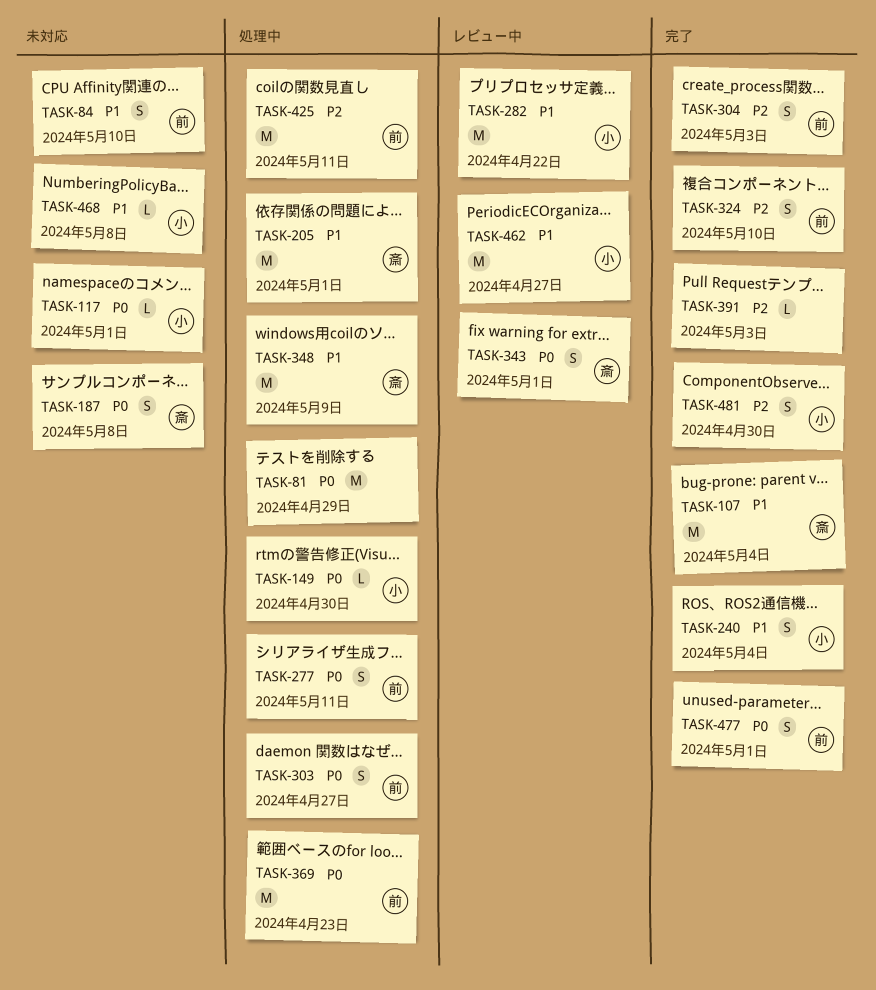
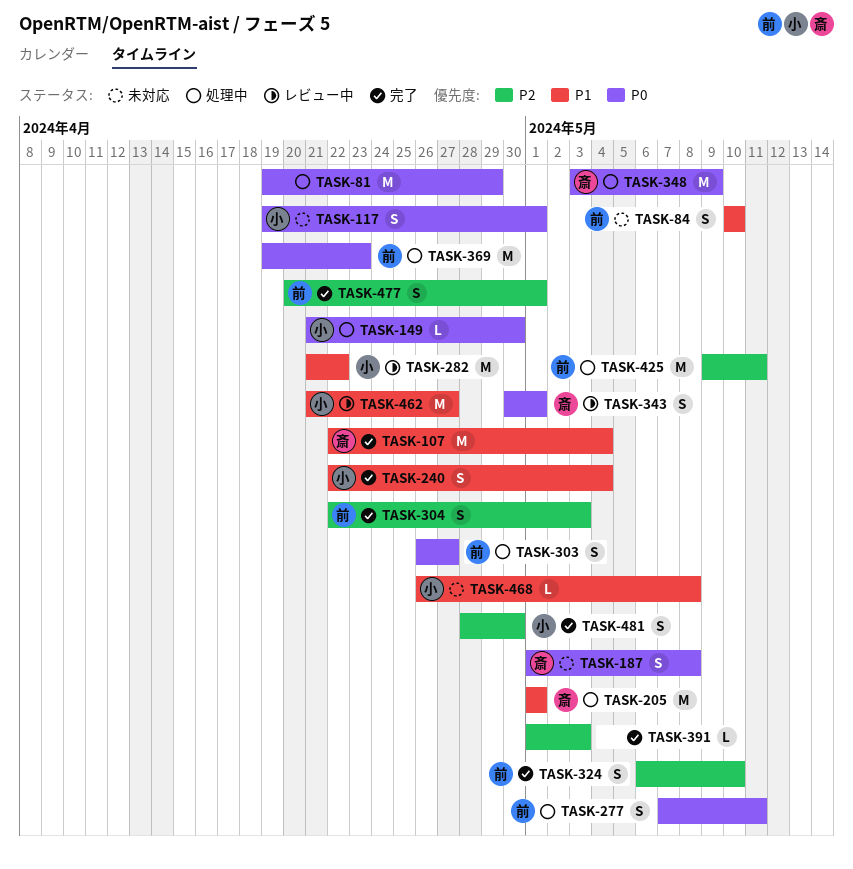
TASK-117, estimate: L -> S
TASK-348, priority: P1 -> P0
TASK-477, priority: P0 -> P2

